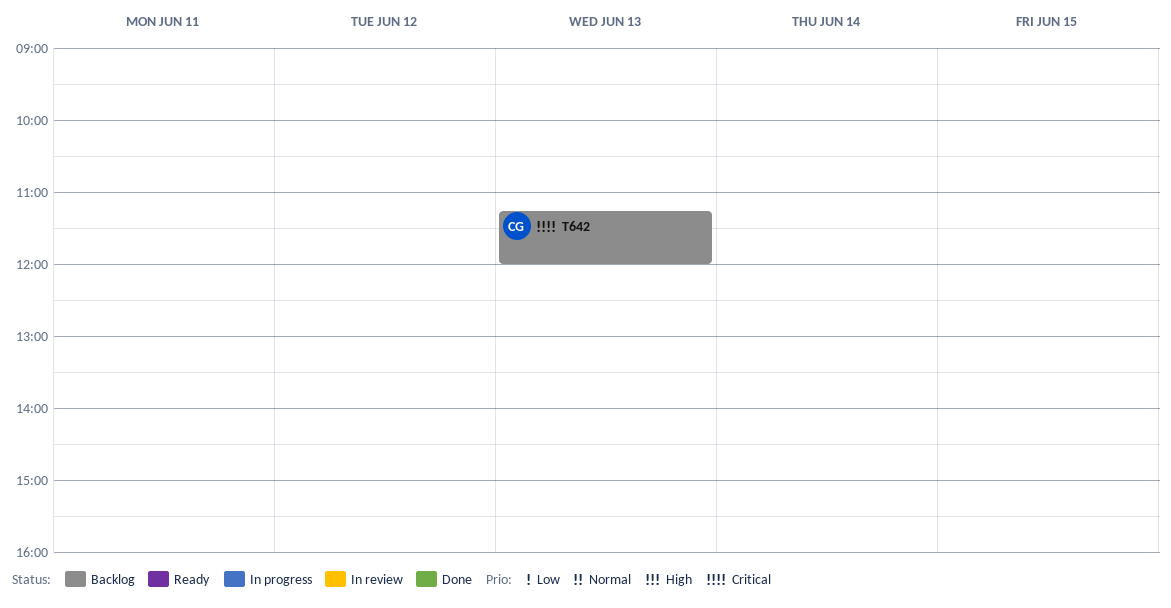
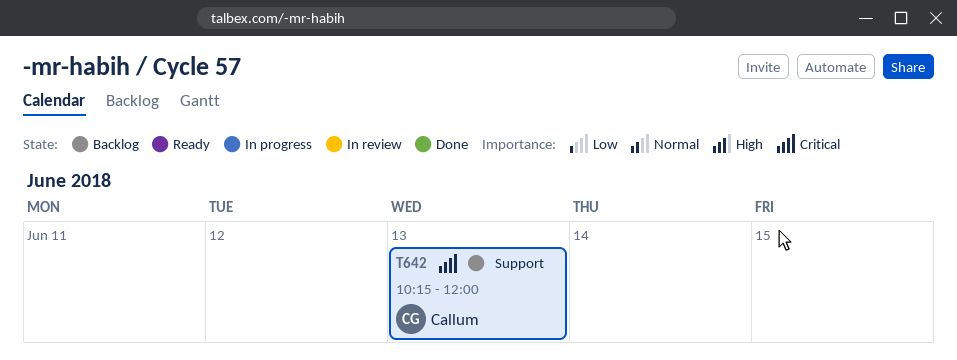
T642, begins: 11:15 -> 10:15

